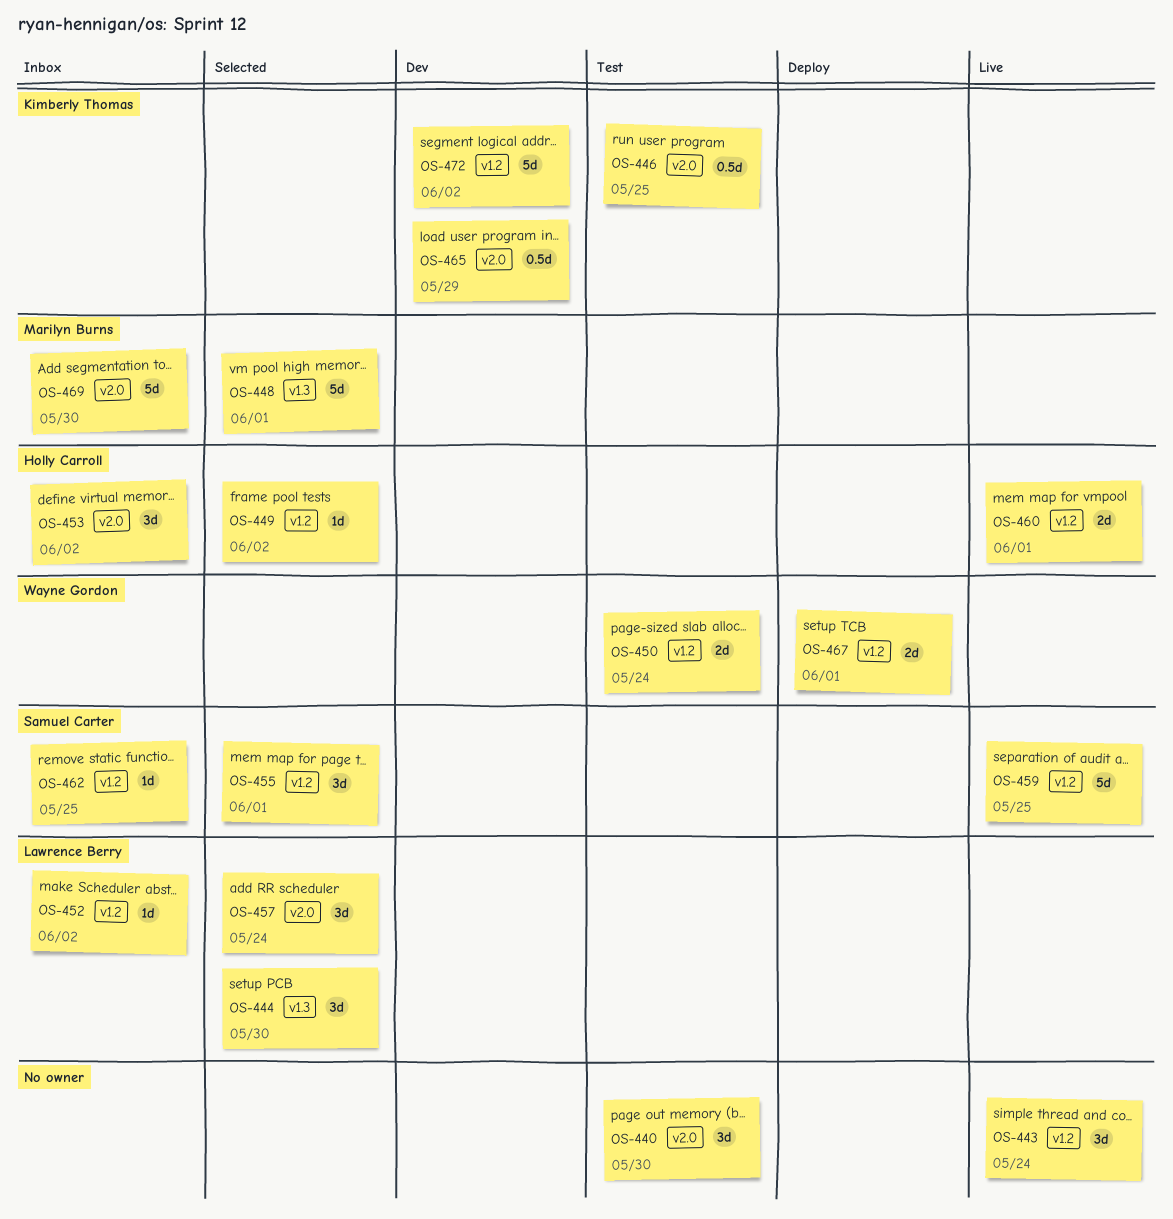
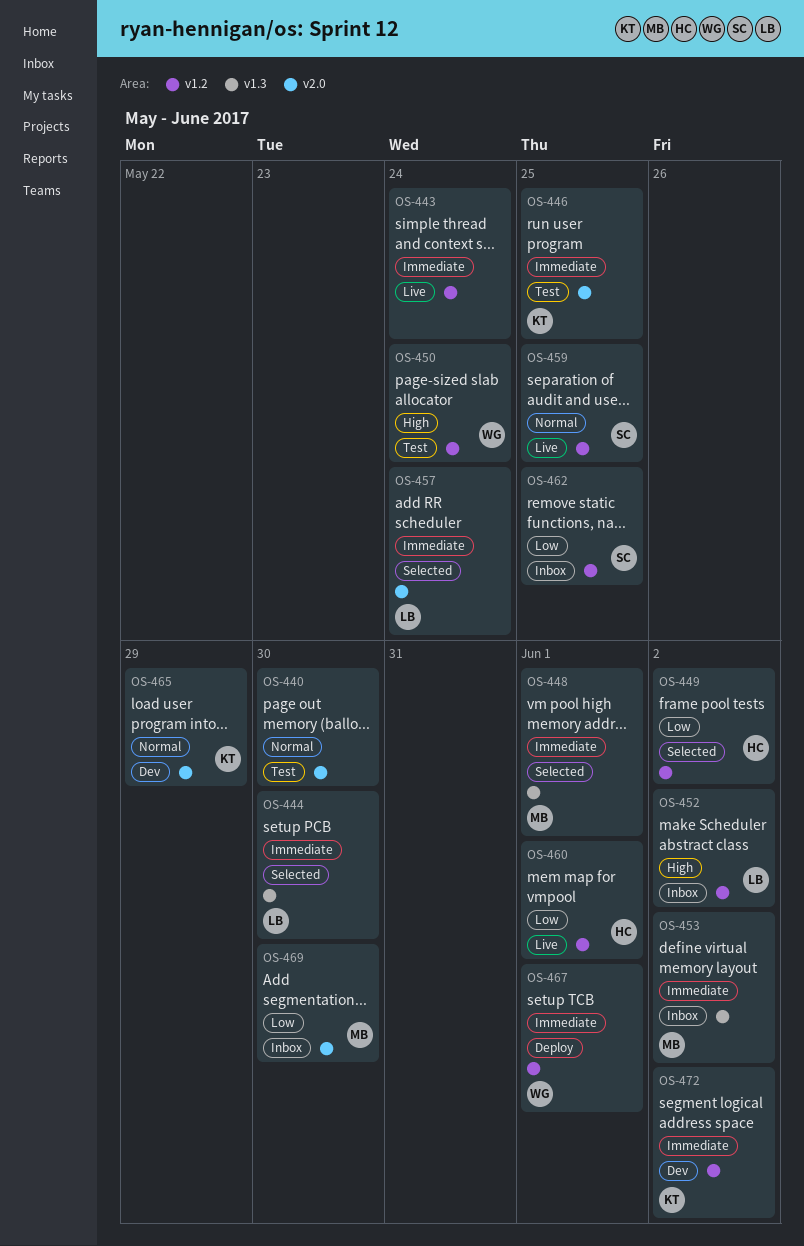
OS-453, owner: Holly Carroll -> Marilyn Burns
OS-453, label: v2.0 -> v1.3
OS-455: present -> none

